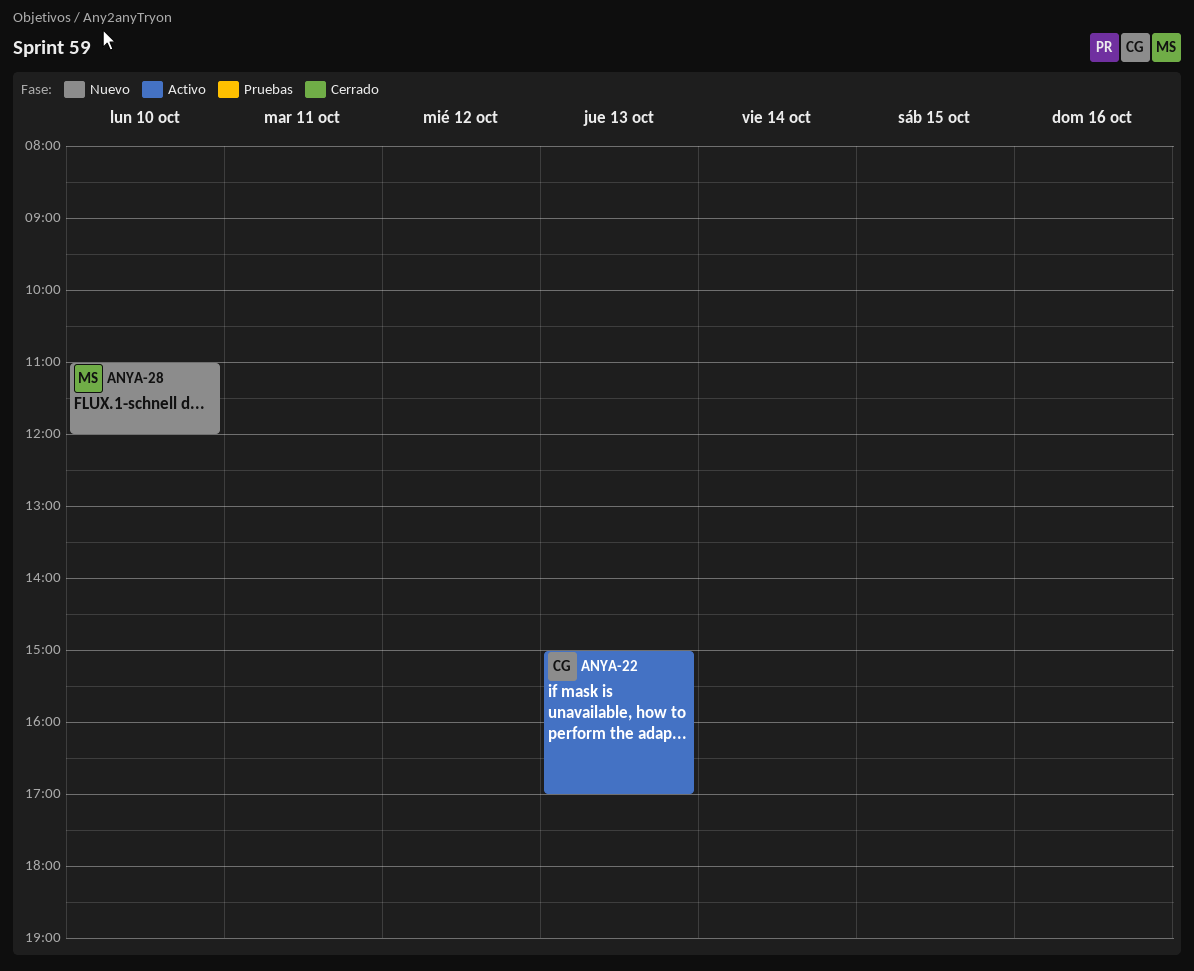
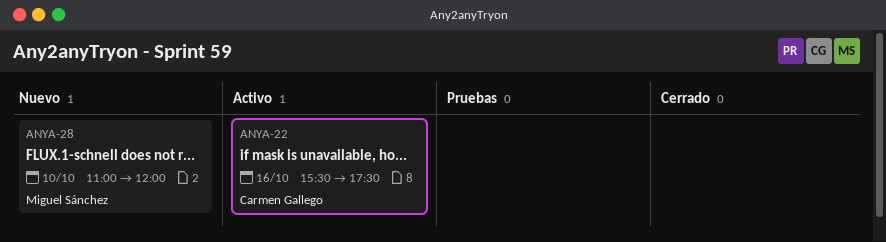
ANYA-22, day: Oct 13 -> Oct 16
ANYA-22, begins: 15:00 -> 15:30
ANYA-22, ends: 17:00 -> 17:30

